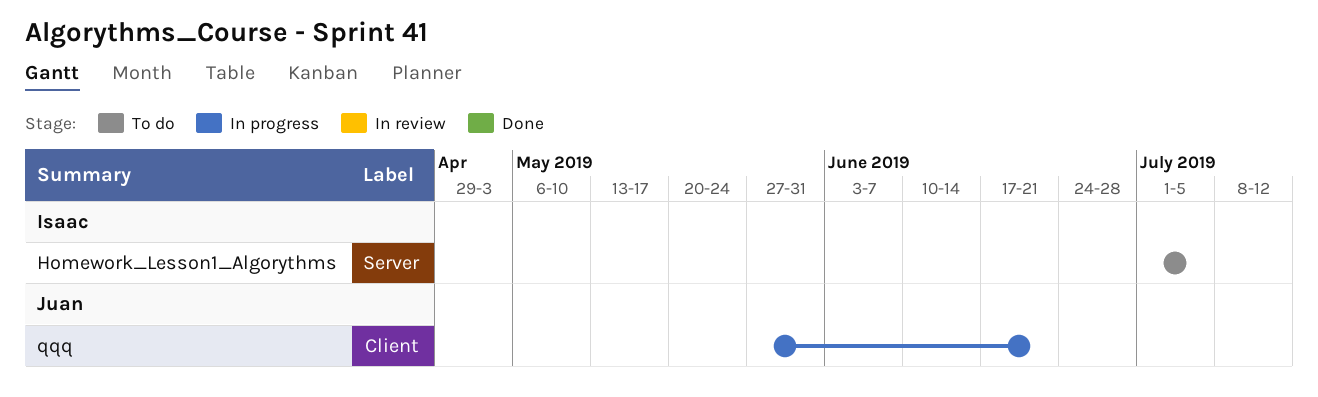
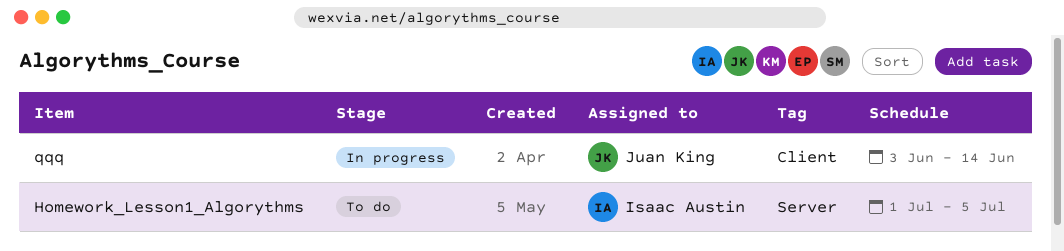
qqq, start: May 27 -> Jun 3
qqq, due: Jun 21 -> Jun 14

